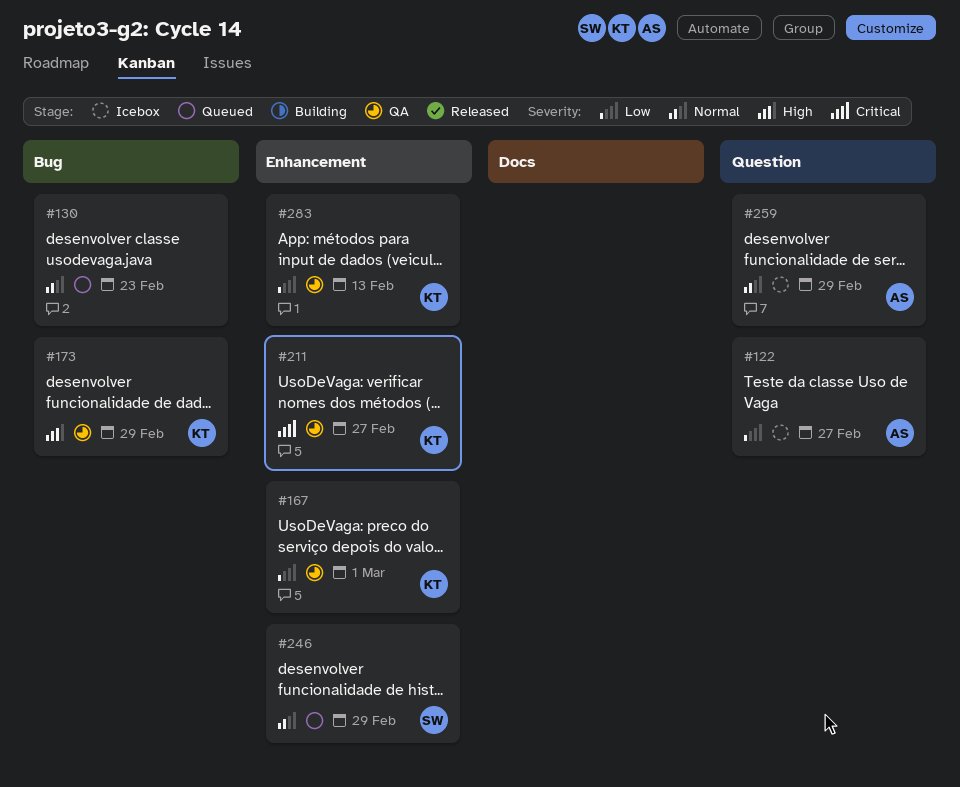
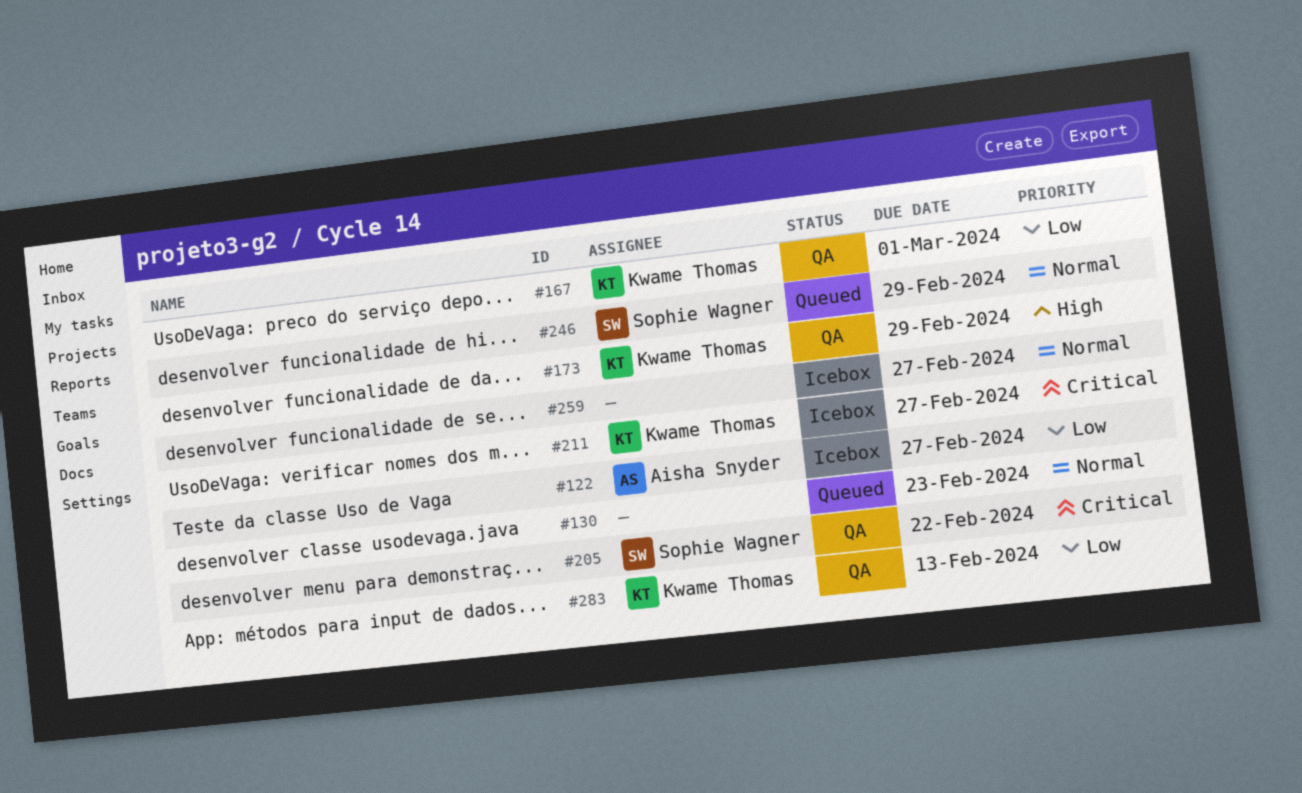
#205: none -> present
#211, status: QA -> Icebox
#259, owner: Aisha Snyder -> none
#259, due: Feb 29 -> Feb 27

